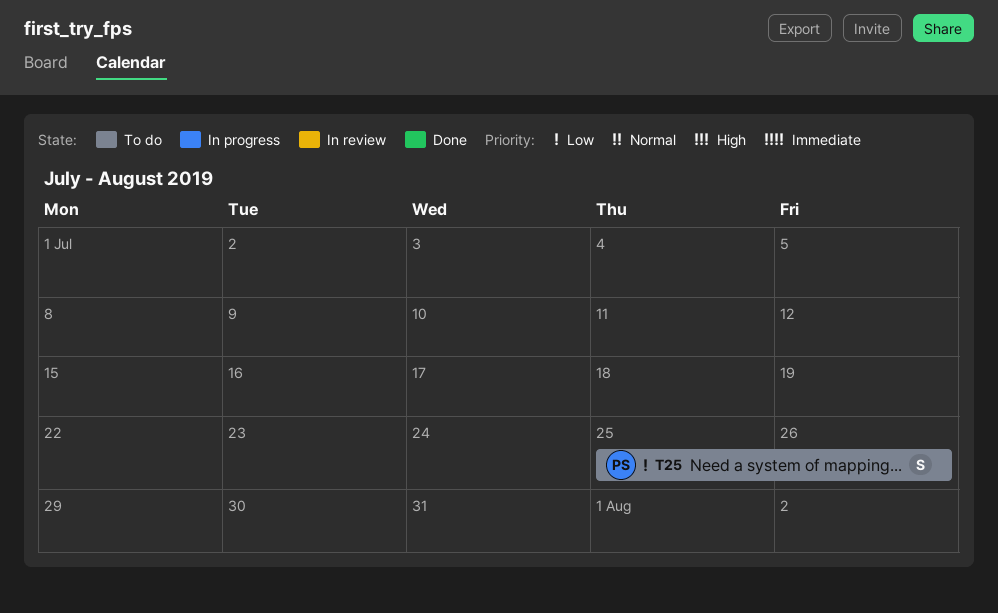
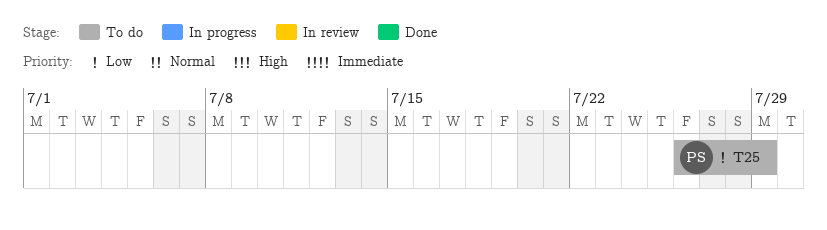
T25, start: Jul 25 -> Jul 26
T25, due: Jul 26 -> Jul 29

